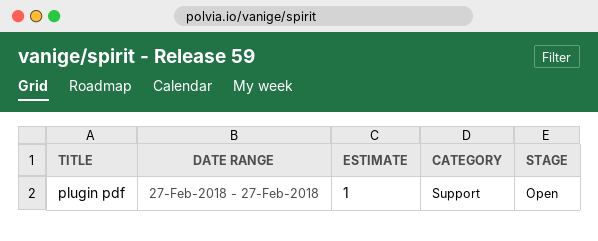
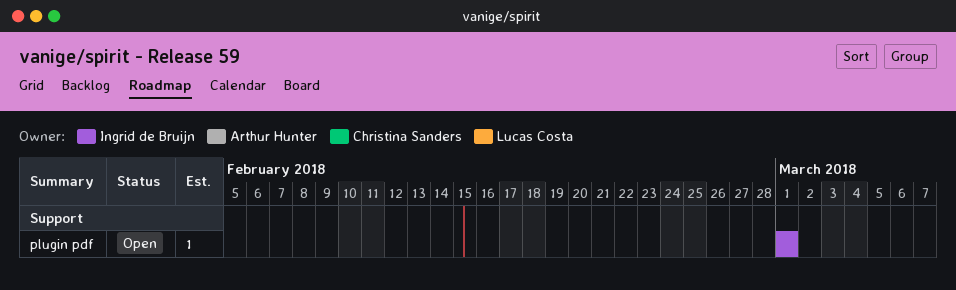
plugin pdf, start: Feb 27 -> Mar 1
plugin pdf, due: Feb 27 -> Mar 1

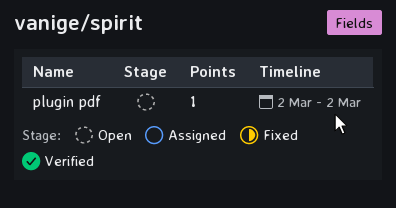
plugin pdf, start: Mar 1 -> Mar 2
plugin pdf, due: Mar 1 -> Mar 2

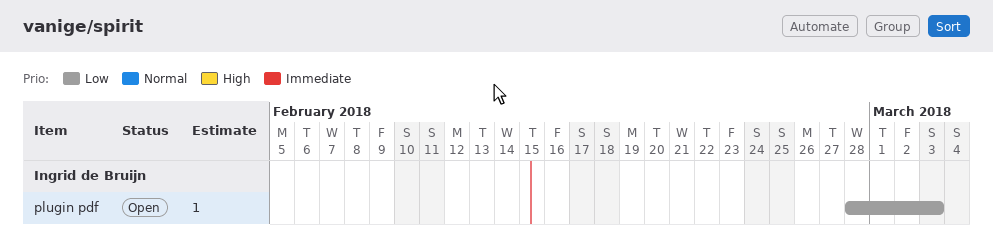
plugin pdf, start: Mar 2 -> Feb 28
plugin pdf, due: Mar 2 -> Mar 3

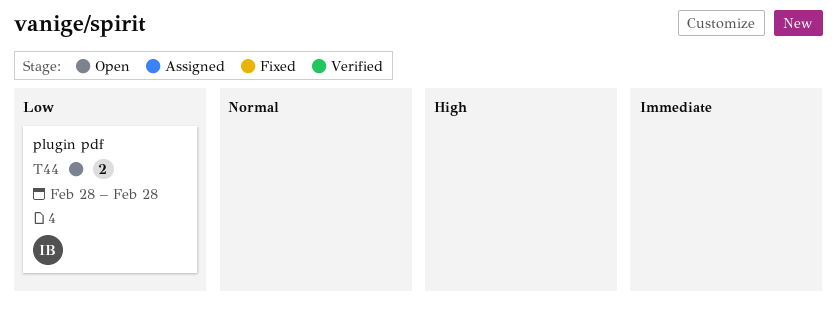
plugin pdf, estimate: 1 -> 2
plugin pdf, due: Mar 3 -> Feb 28

